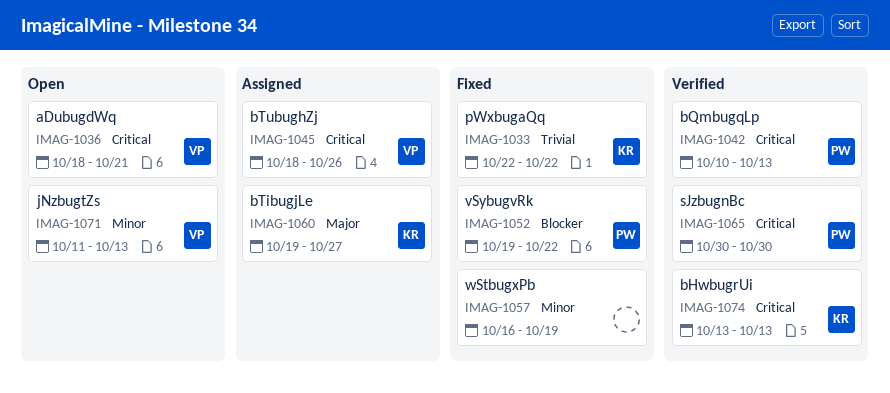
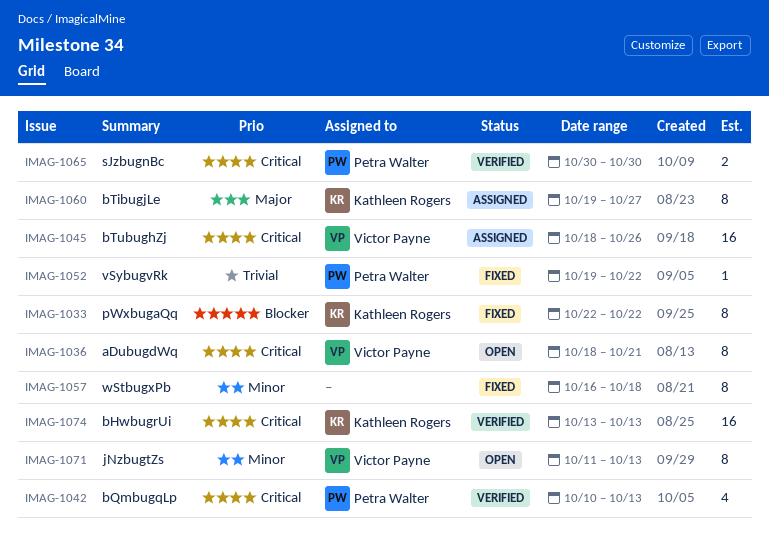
IMAG-1033, priority: Trivial -> Blocker
IMAG-1052, priority: Blocker -> Trivial
IMAG-1057, due: Oct 19 -> Oct 18

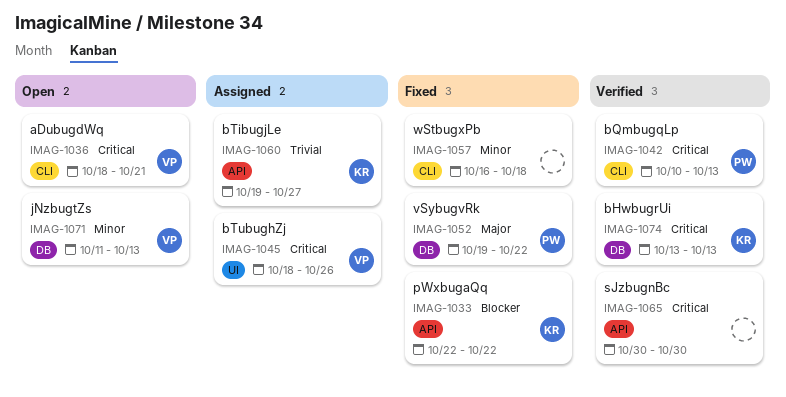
IMAG-1052, priority: Trivial -> Major
IMAG-1060, priority: Major -> Trivial
IMAG-1065, owner: Petra Walter -> none

